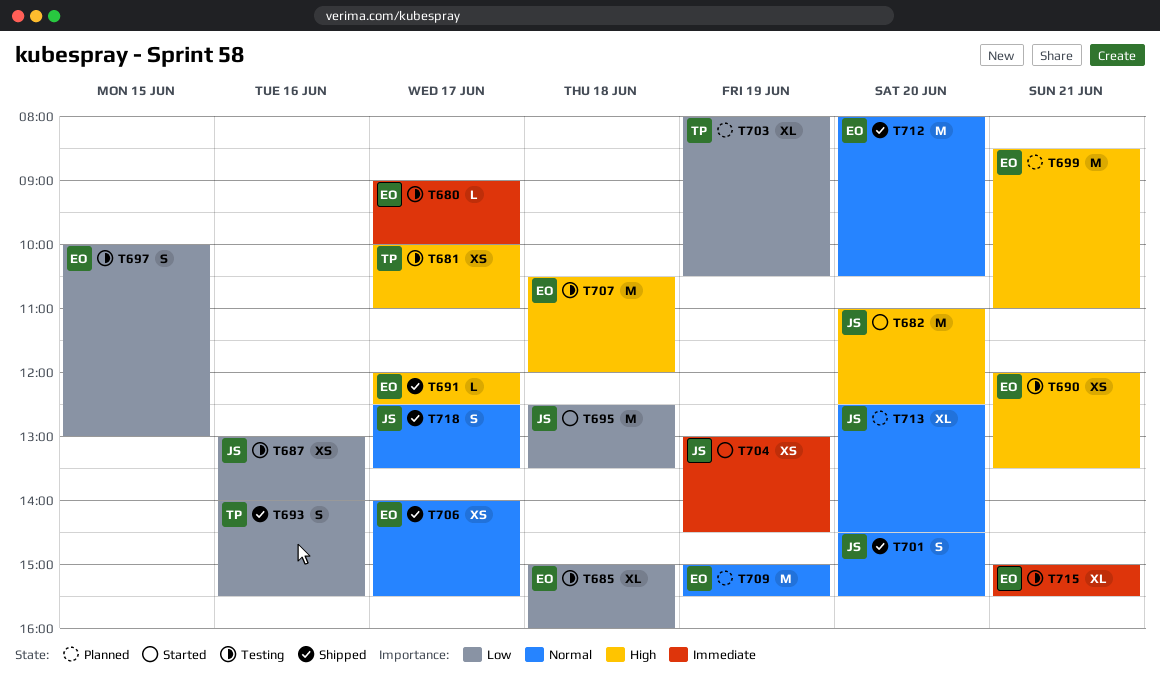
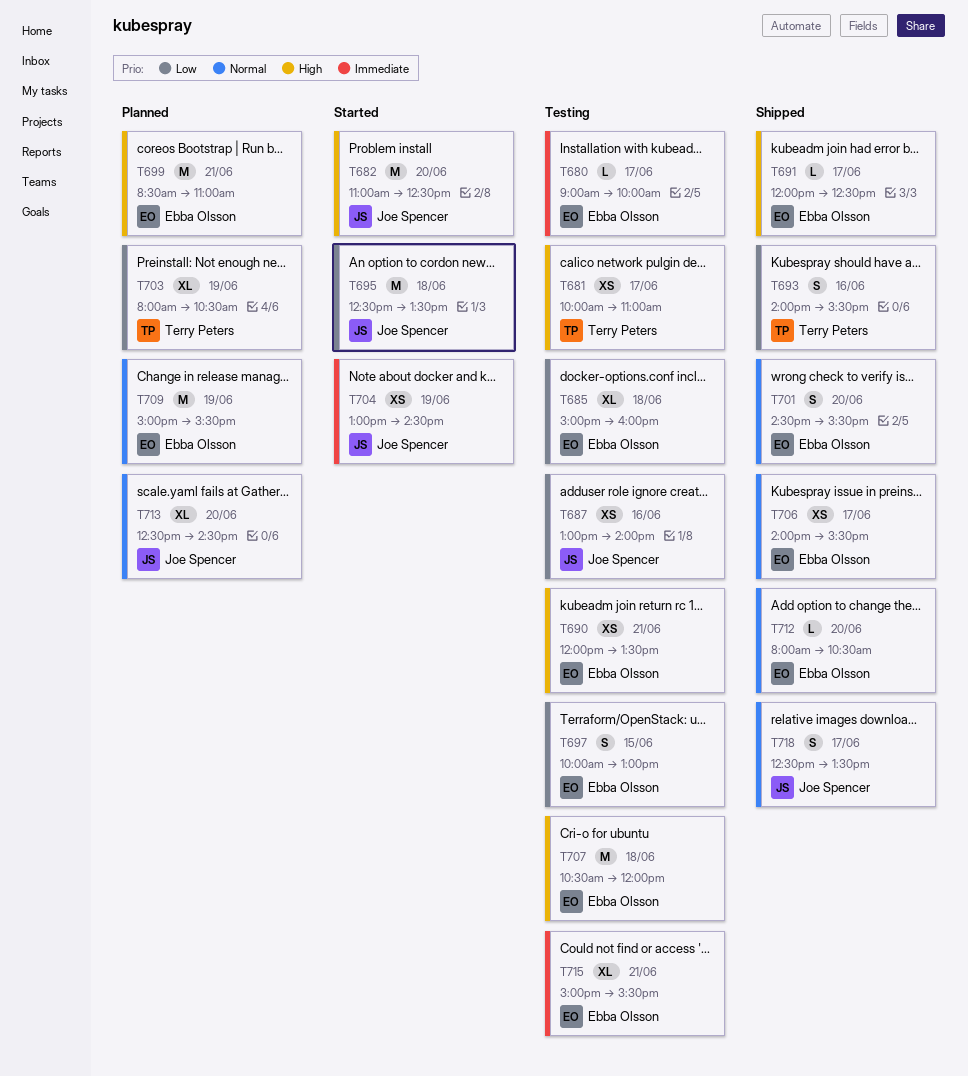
T701, owner: Joe Spencer -> Ebba Olsson
T712, estimate: M -> L

